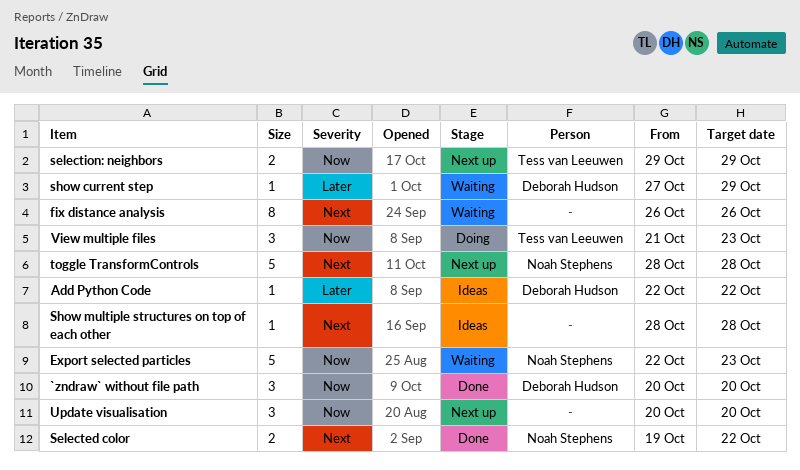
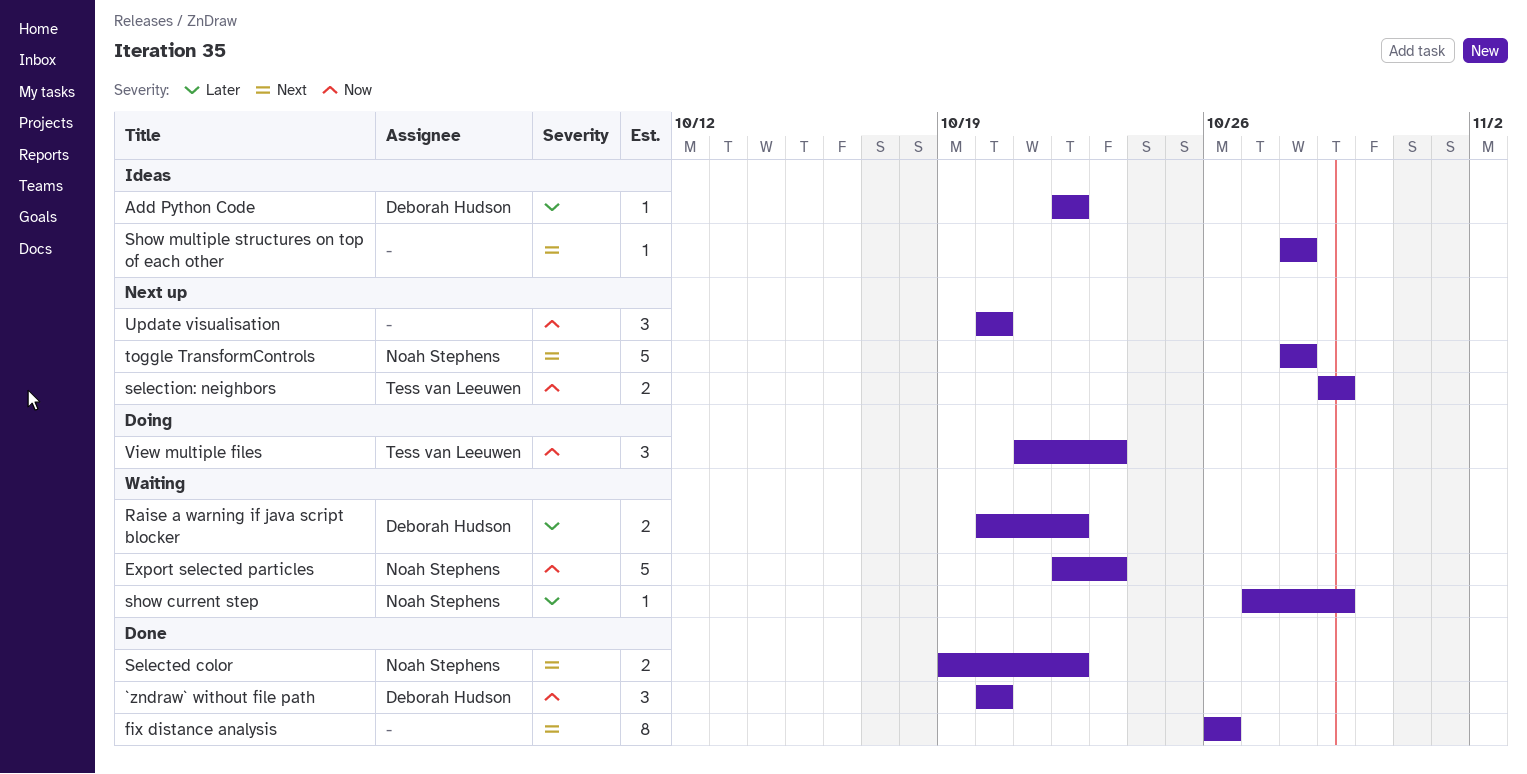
fix distance analysis, status: Waiting -> Done
Raise a warning if java script blocker: none -> present
show current step, owner: Deborah Hudson -> Noah Stephens

